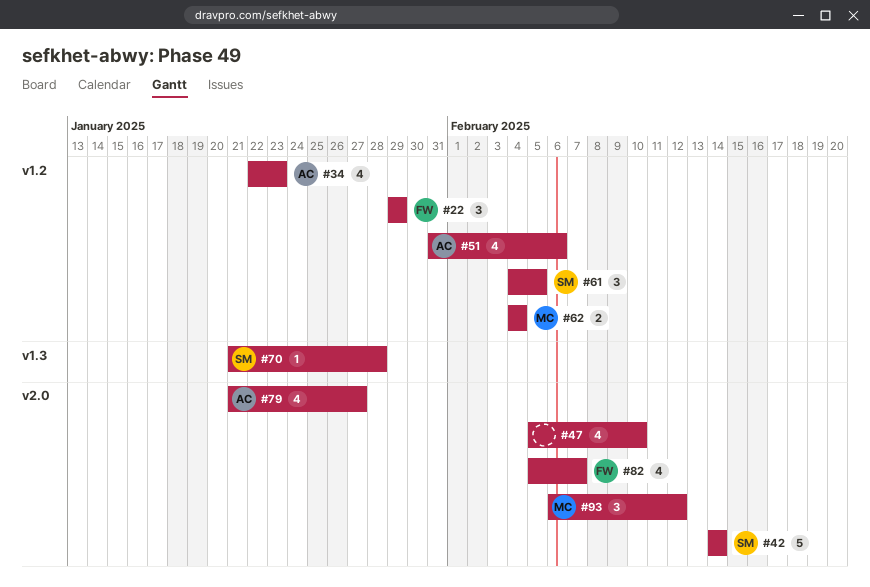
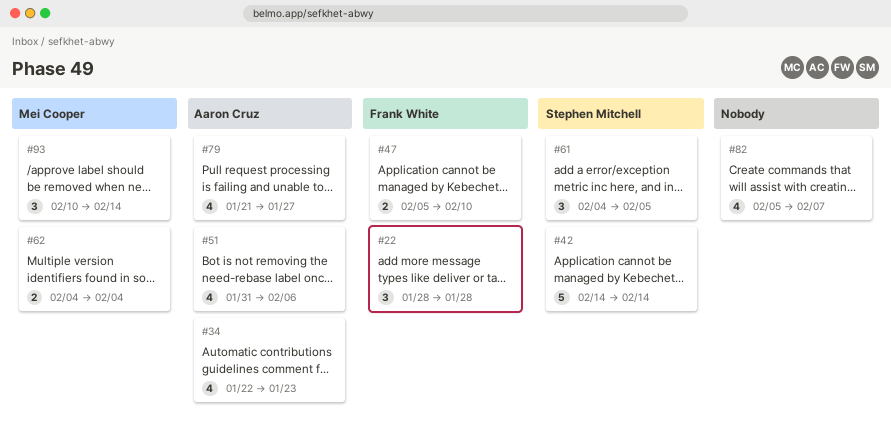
#22, start: Jan 29 -> Jan 28
#22, due: Jan 29 -> Jan 28
#47, owner: none -> Frank White
#47, estimate: 4 -> 2
#70: present -> none
#82, owner: Frank White -> none
#93, start: Feb 6 -> Feb 10
#93, due: Feb 12 -> Feb 14

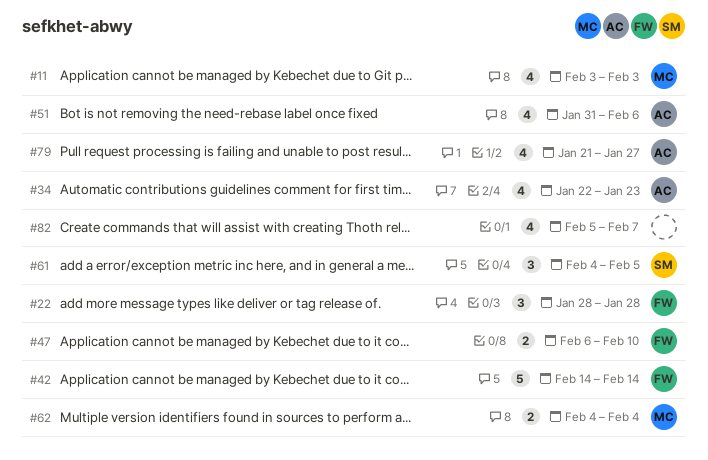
#11: none -> present
#42, owner: Stephen Mitchell -> Frank White
#47, start: Feb 5 -> Feb 6
#93: present -> none

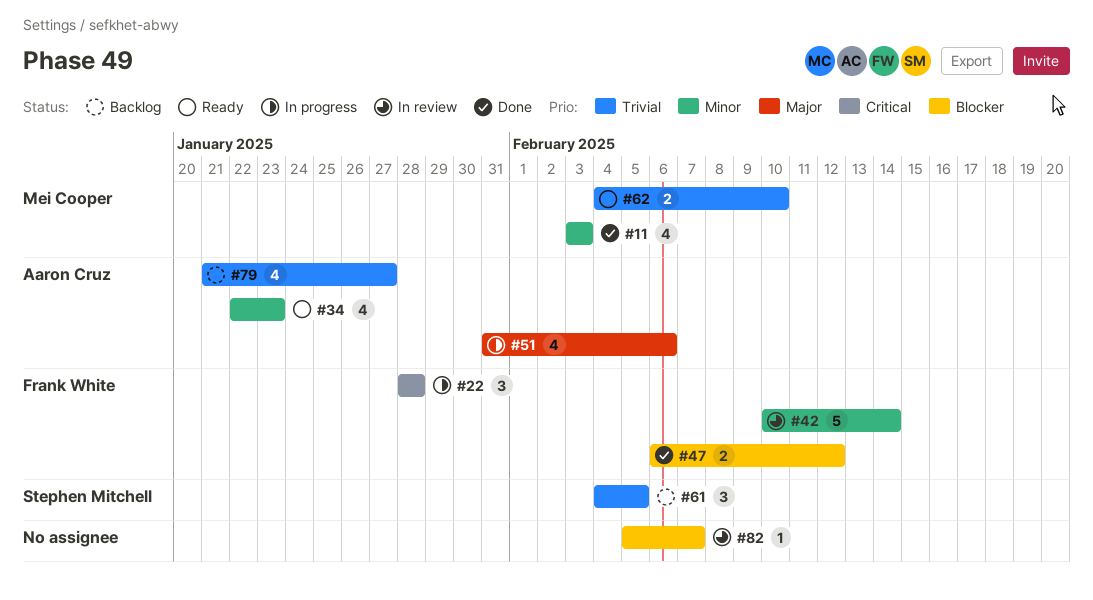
#42, start: Feb 14 -> Feb 10
#47, due: Feb 10 -> Feb 12
#62, due: Feb 4 -> Feb 10
#82, estimate: 4 -> 1

